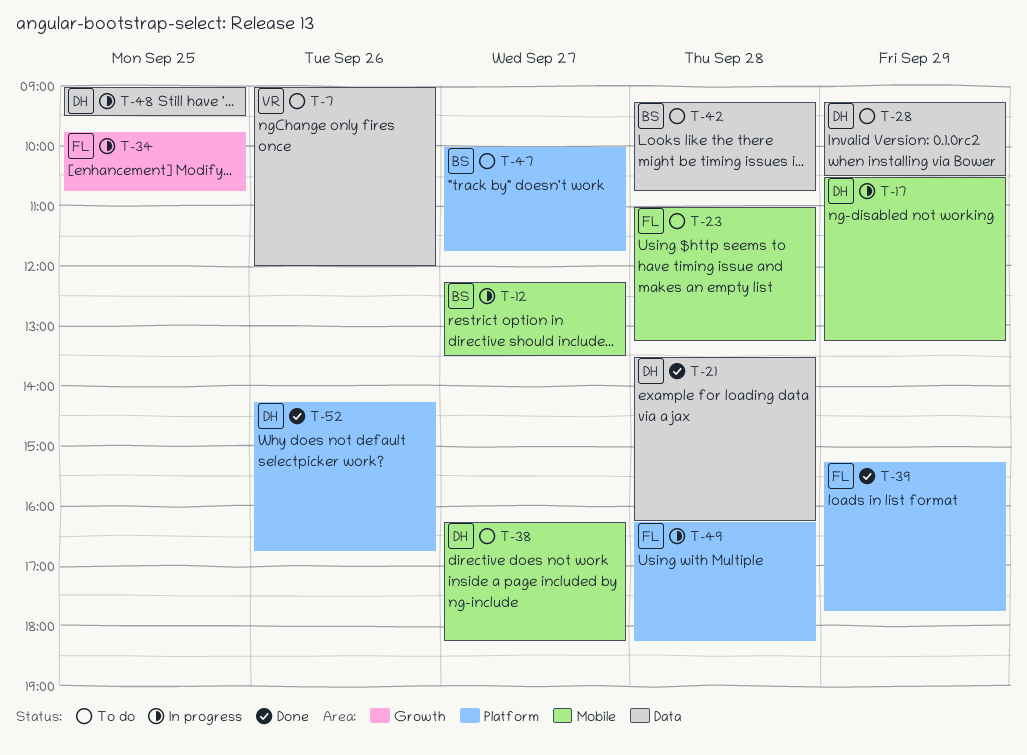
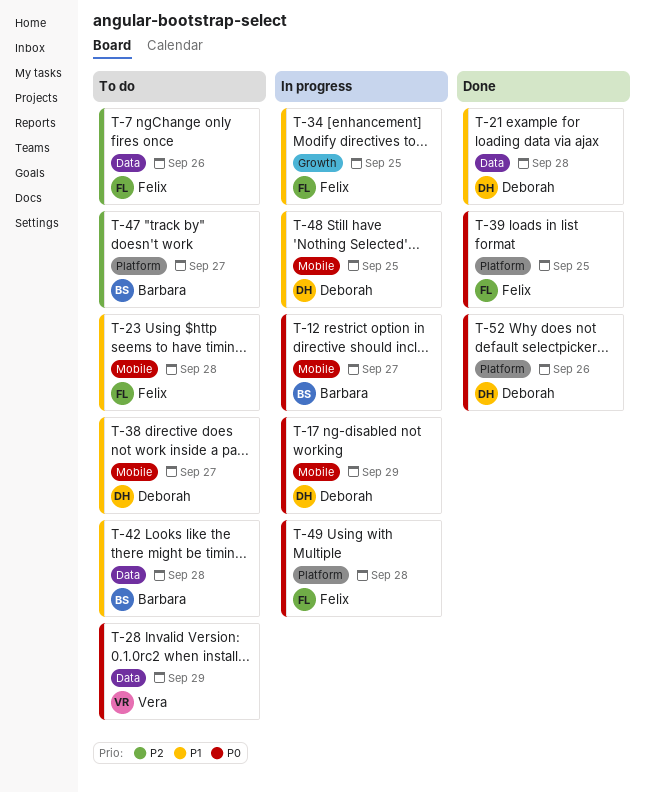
T-7, owner: Vera -> Felix
T-28, owner: Deborah -> Vera
T-39, day: Sep 29 -> Sep 25
T-48, label: Data -> Mobile

